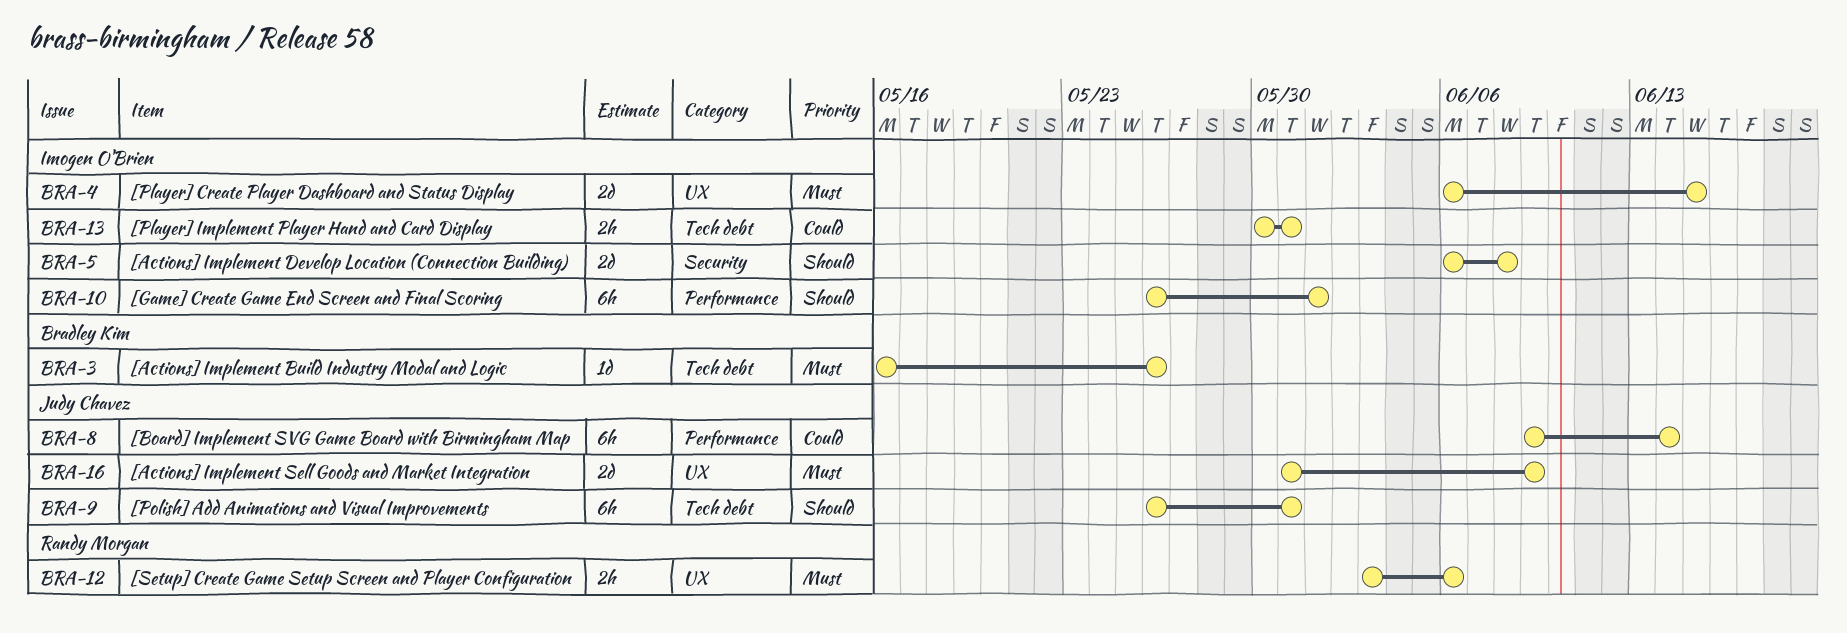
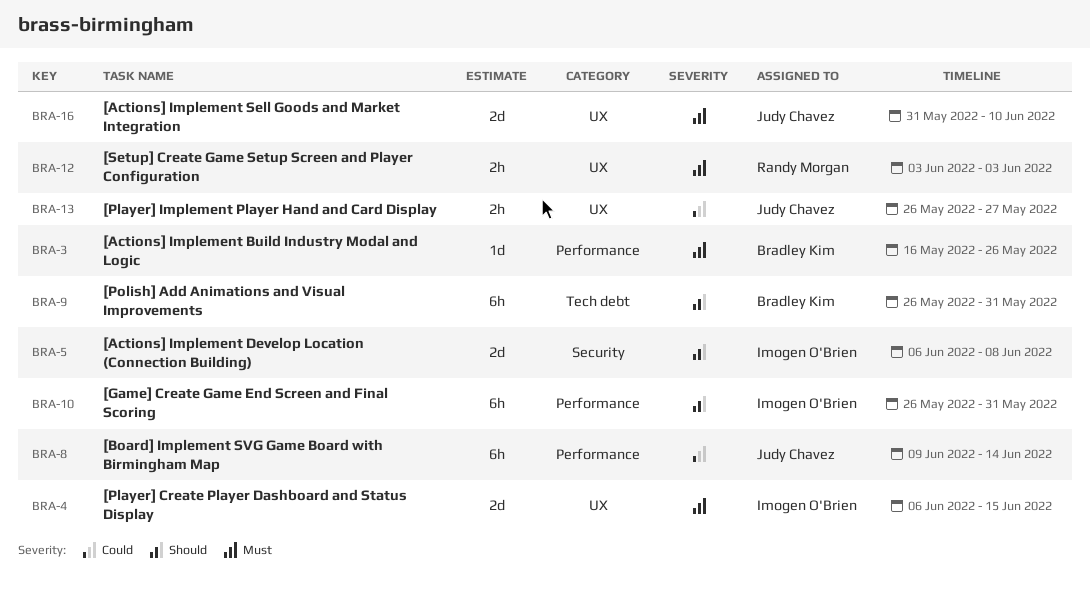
BRA-3, label: Tech debt -> Performance
BRA-9, owner: Judy Chavez -> Bradley Kim
BRA-10, due: Jun 1 -> May 31
BRA-12, due: Jun 6 -> Jun 3
BRA-13, owner: Imogen O'Brien -> Judy Chavez
BRA-13, label: Tech debt -> UX
BRA-13, start: May 30 -> May 26
BRA-13, due: May 31 -> May 27
BRA-16, due: Jun 9 -> Jun 10

